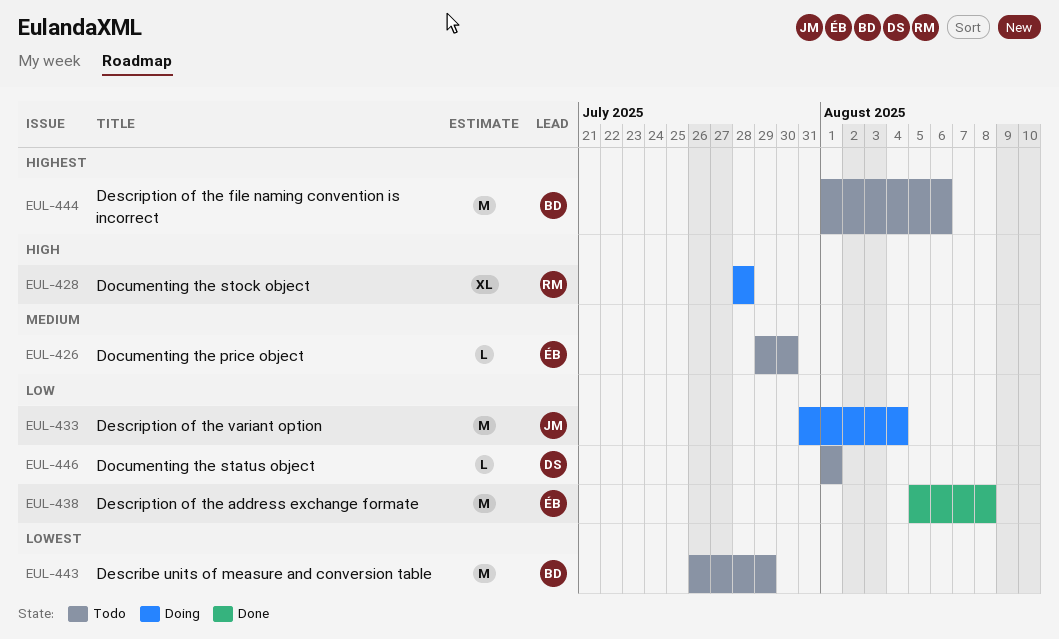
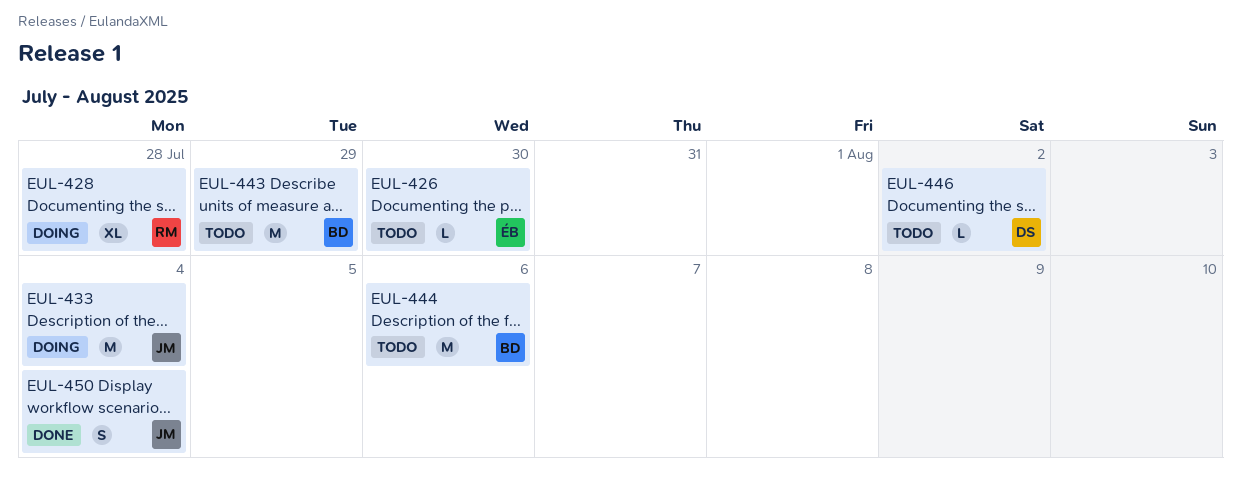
EUL-438: present -> none
EUL-446, due: Aug 1 -> Aug 2
EUL-450: none -> present

